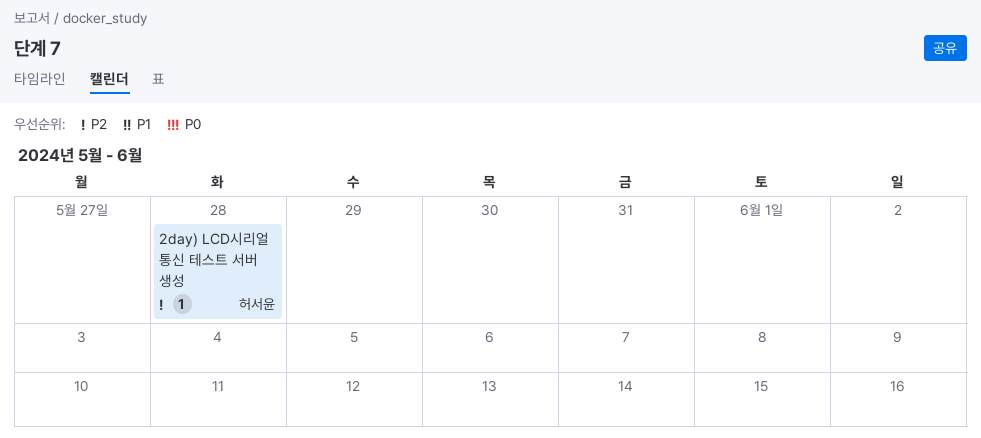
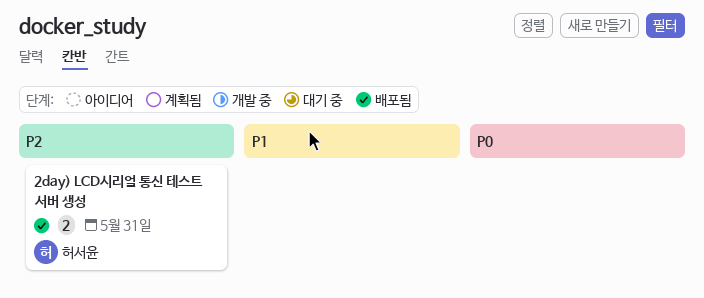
2day) LCD시리얼 통신 테스트 서버 생성, estimate: 1 -> 2
2day) LCD시리얼 통신 테스트 서버 생성, due: May 28 -> May 31

